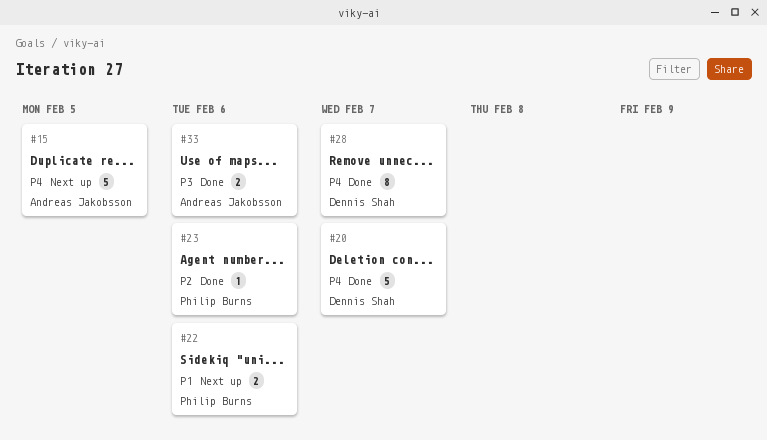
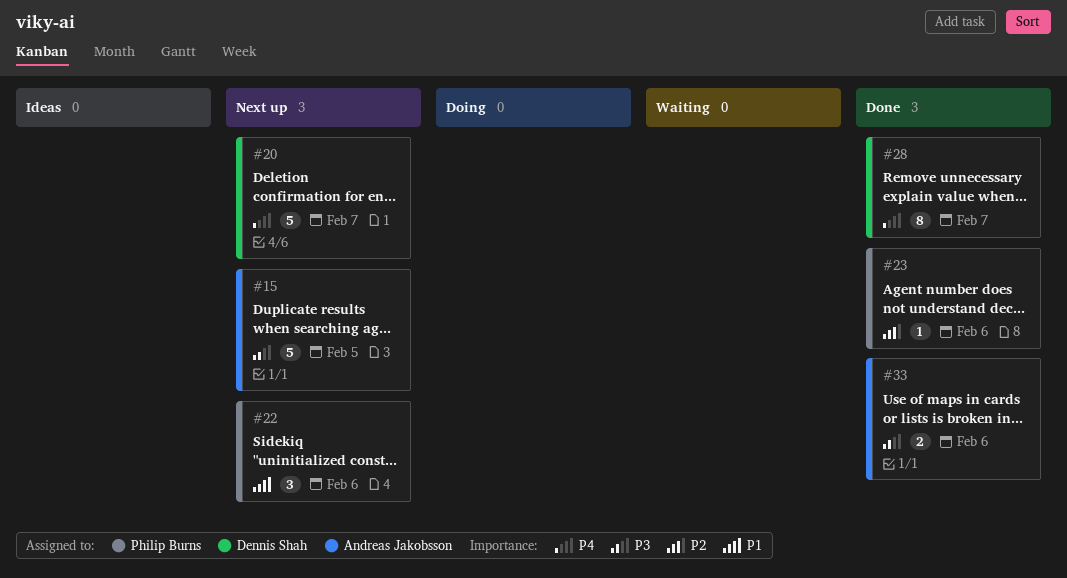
#15, priority: P4 -> P3
#20, status: Done -> Next up
#22, estimate: 2 -> 3

